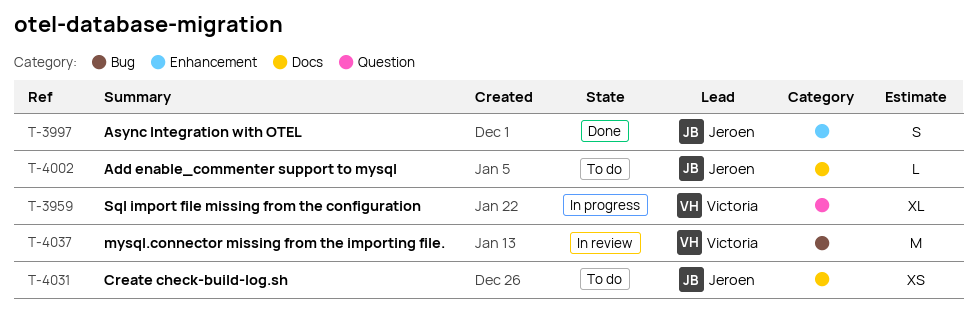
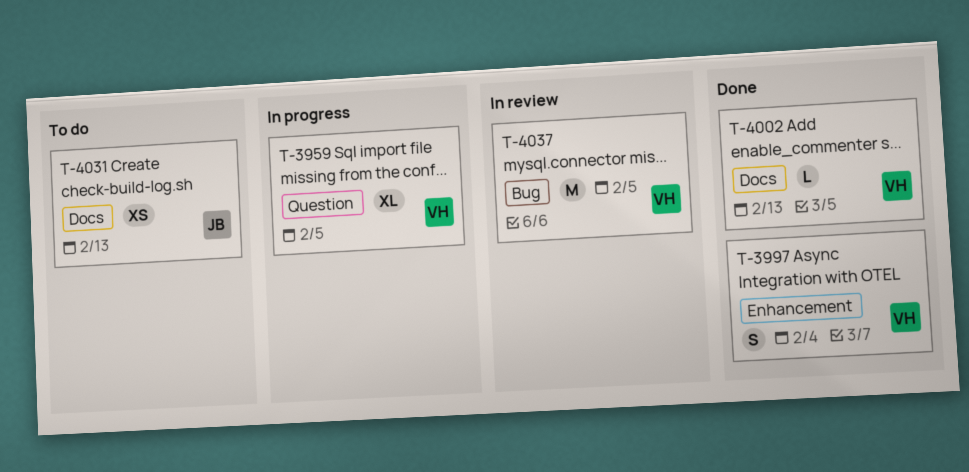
T-3997, owner: Jeroen -> Victoria
T-4002, status: To do -> Done
T-4002, owner: Jeroen -> Victoria

